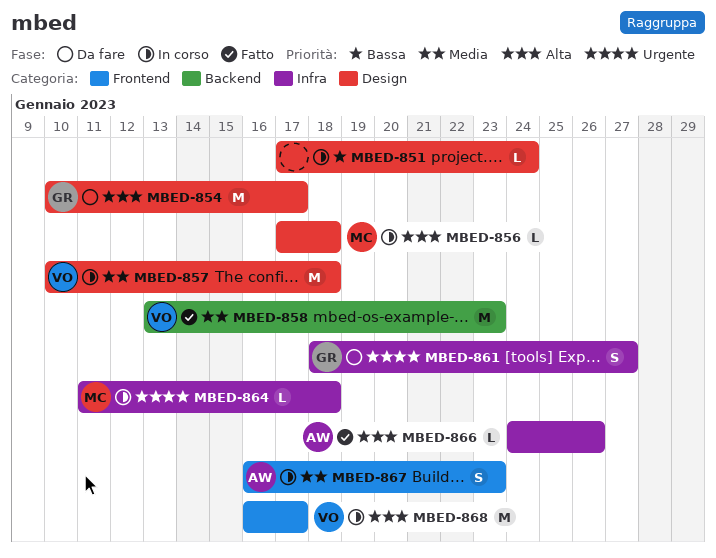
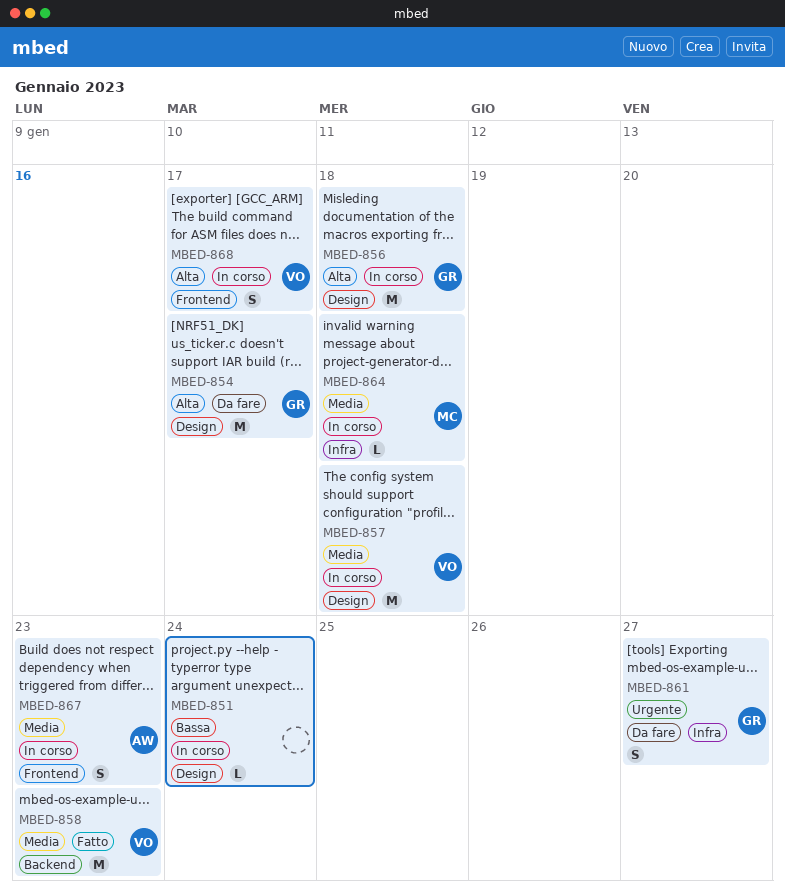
MBED-856, owner: MC -> GR
MBED-856, estimate: L -> M
MBED-864, priority: Urgente -> Media
MBED-866: present -> none
MBED-868, estimate: M -> S

